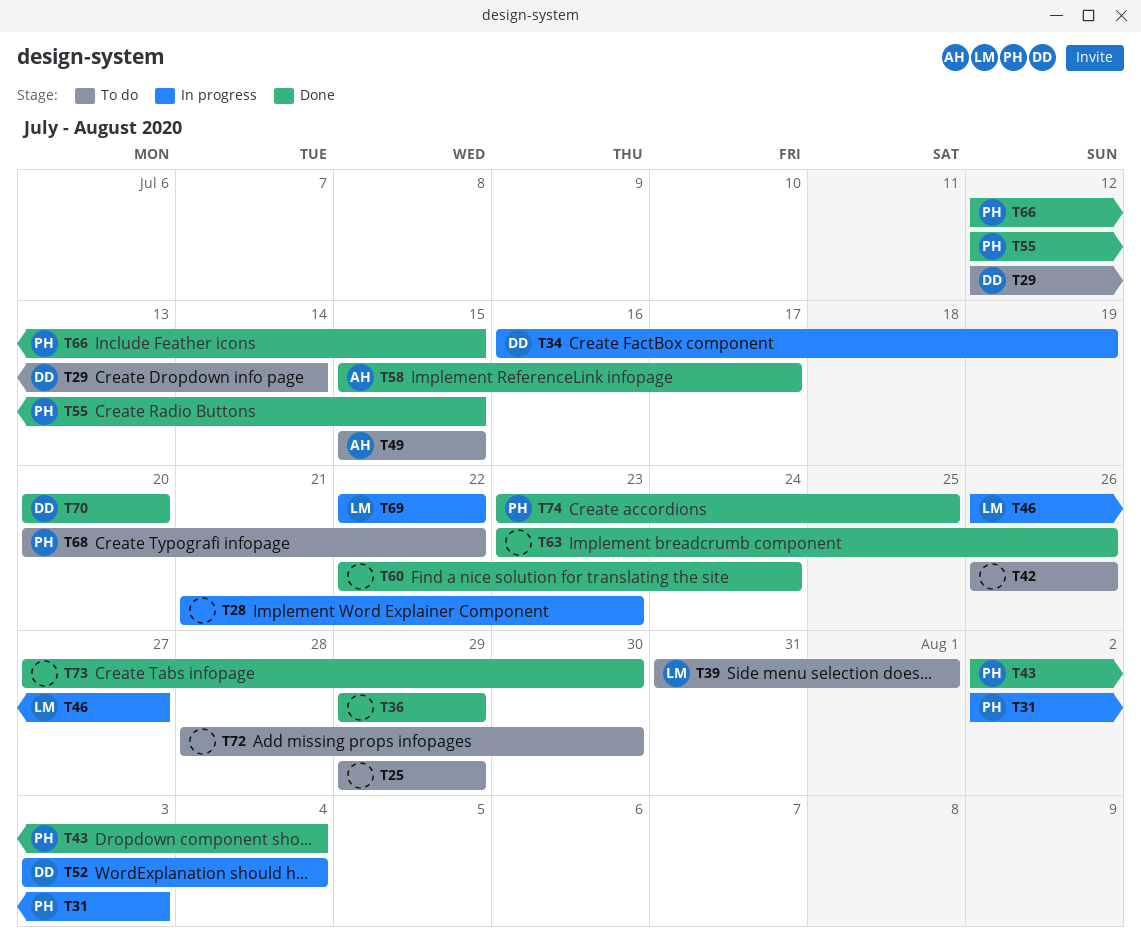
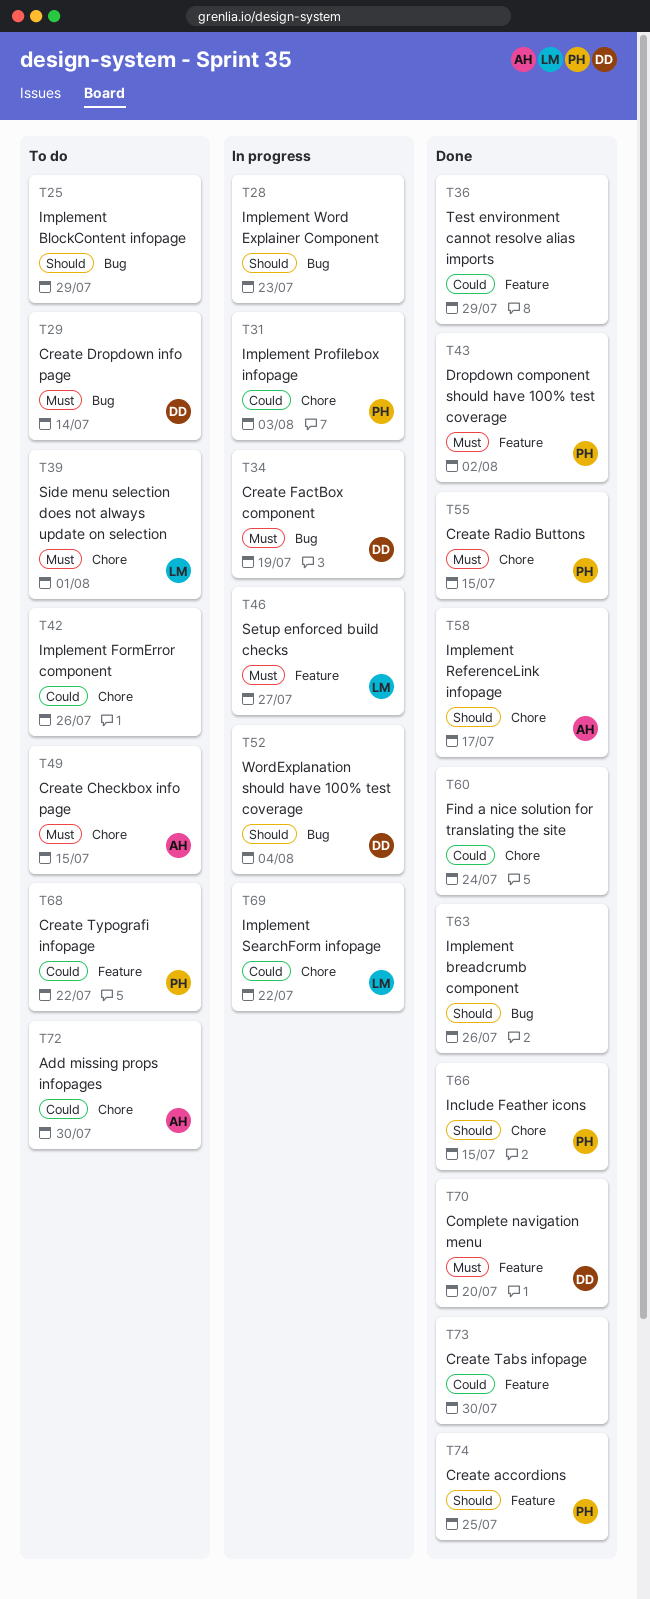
T43, due: Aug 4 -> Aug 2
T72, owner: none -> AH

